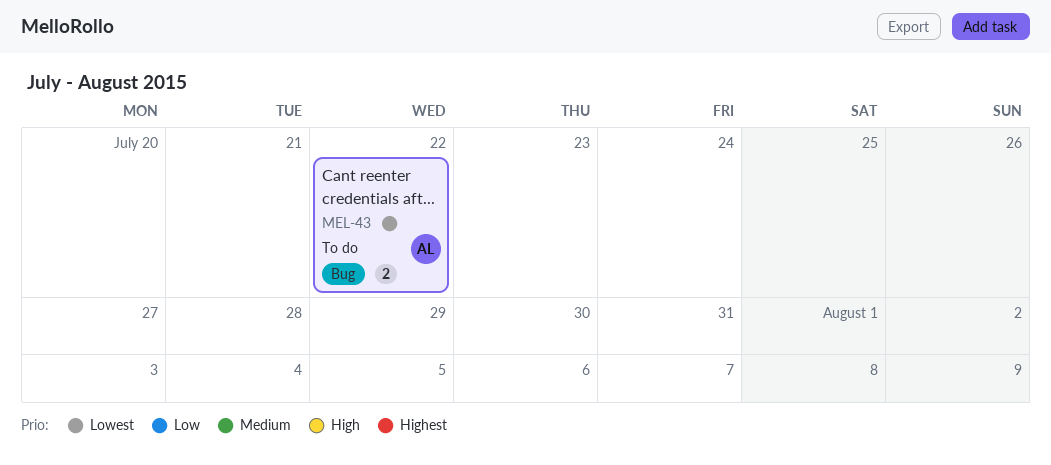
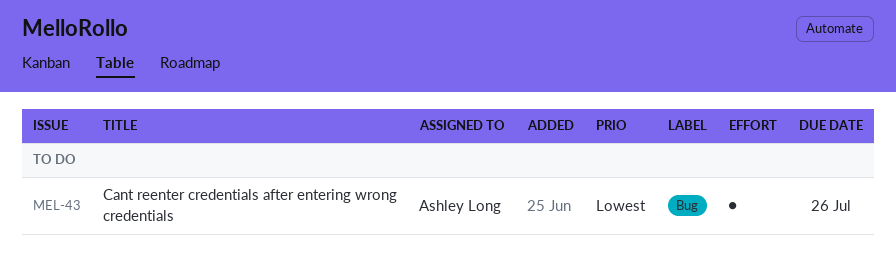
MEL-43, estimate: 2 -> 1
MEL-43, due: Jul 22 -> Jul 26

